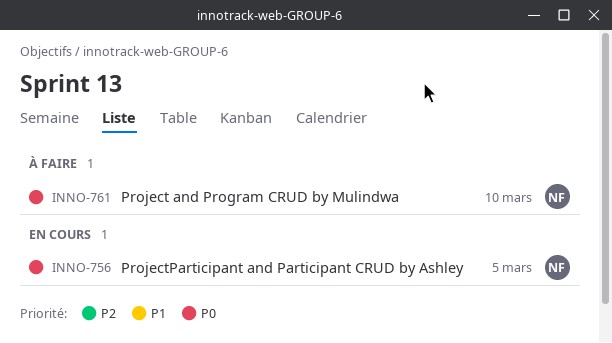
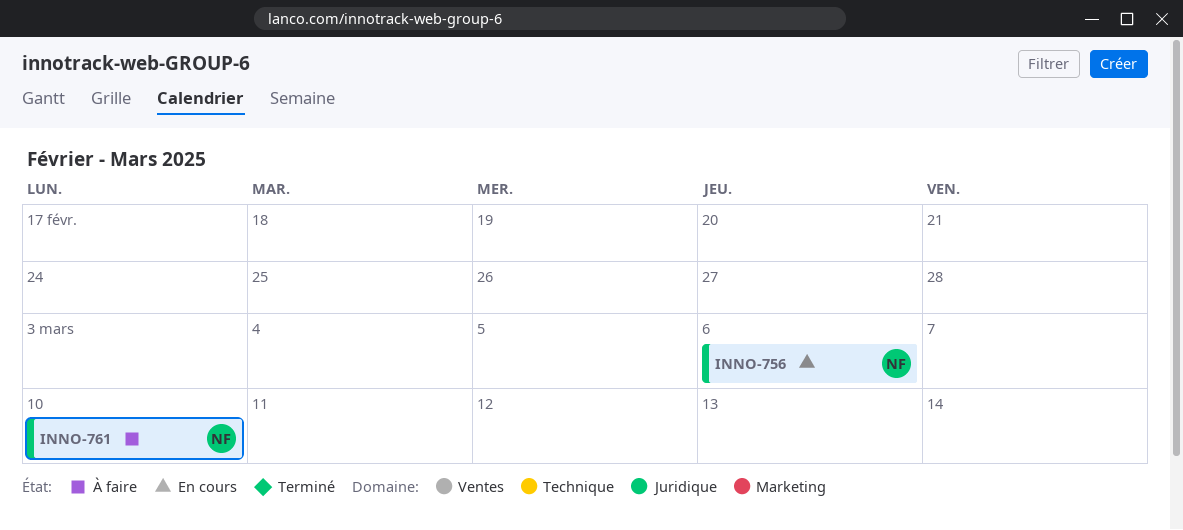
INNO-756, due: Mar 5 -> Mar 6

